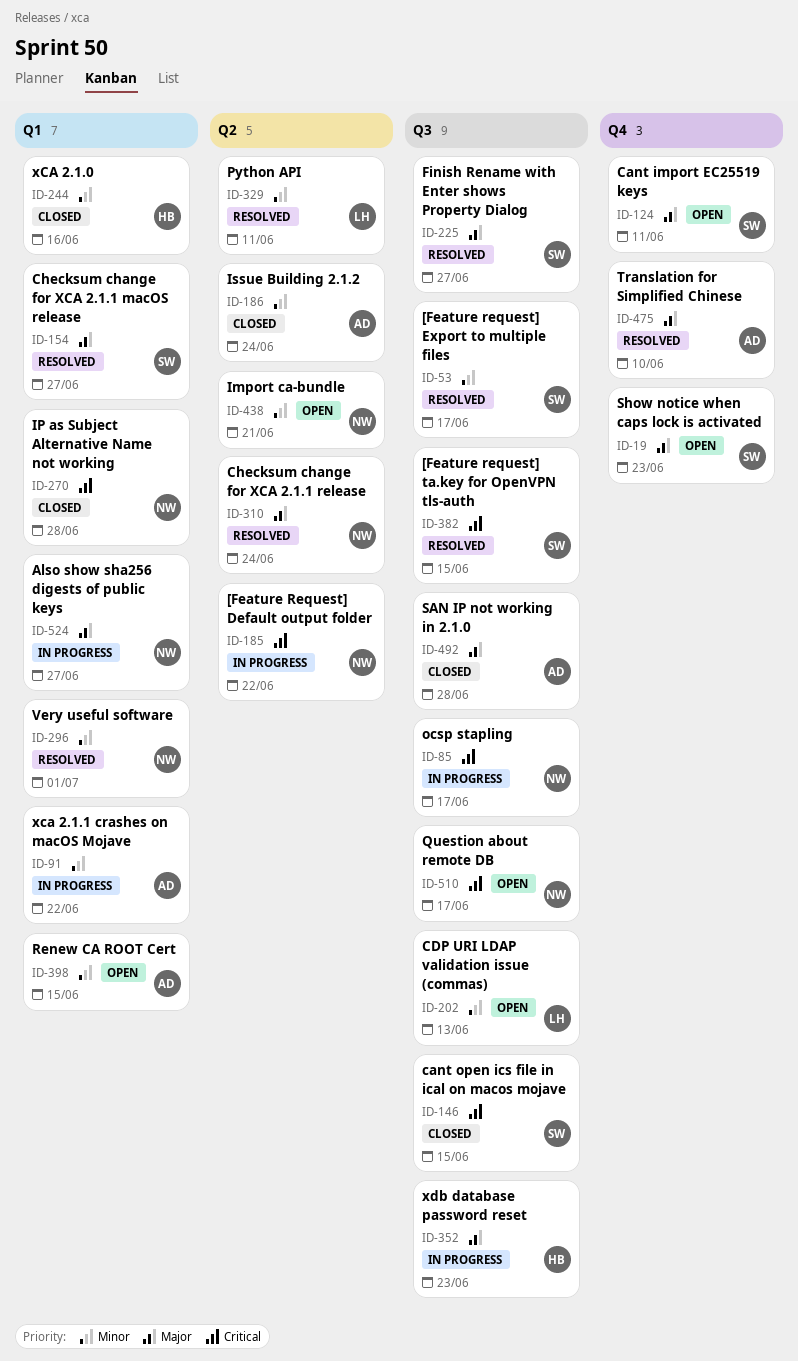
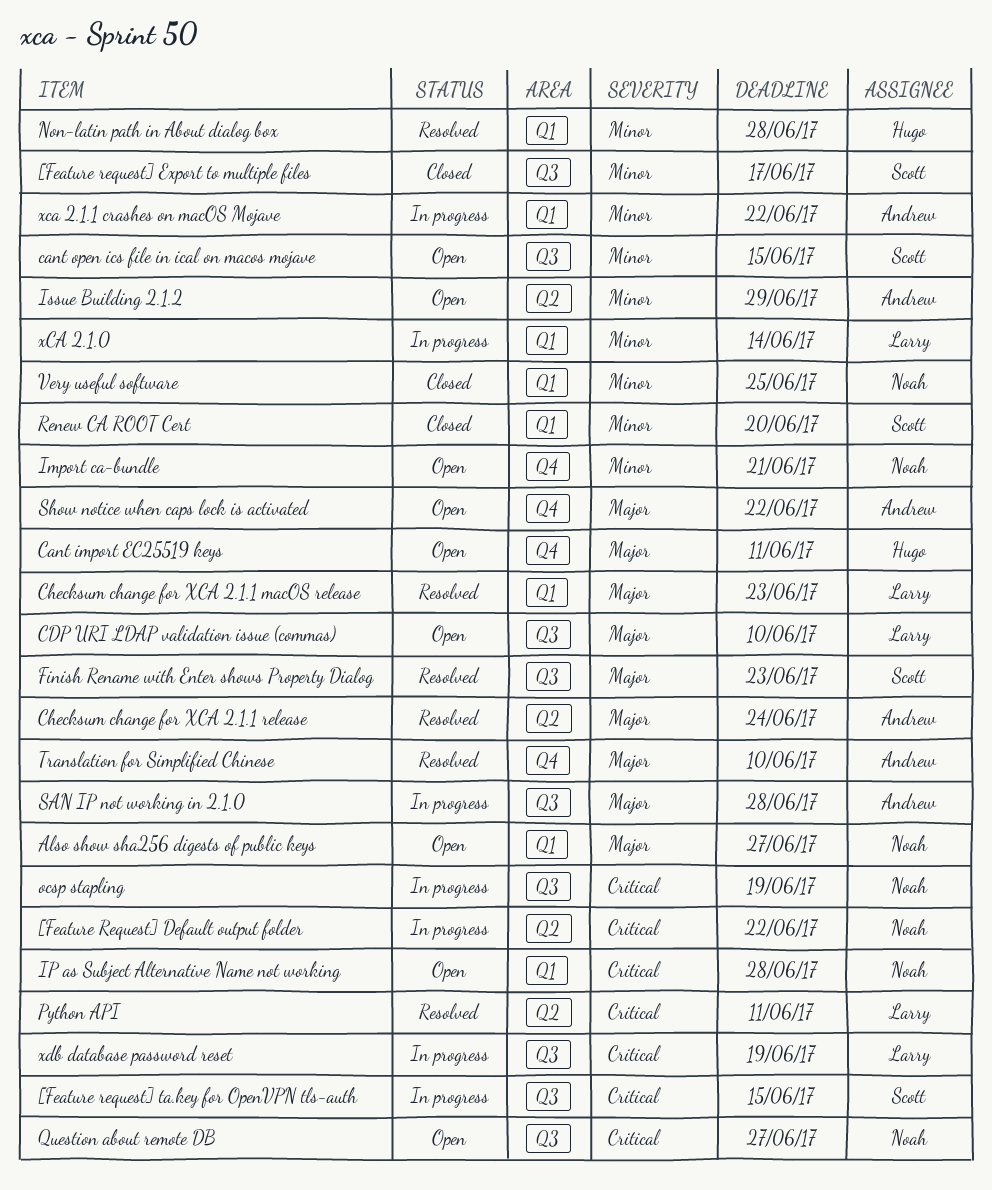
[Feature request] Export to multiple files, status: Resolved -> Closed
[Feature request] ta.key for OpenVPN tls-auth, status: Resolved -> In progress
Also show sha256 digests of public keys, status: In progress -> Open
Cant import EC25519 keys, owner: Scott -> Hugo
cant open ics file in ical on macos mojave, status: Closed -> Open
cant open ics file in ical on macos mojave, priority: Critical -> Minor
CDP URI LDAP validation issue (commas), priority: Minor -> Major
CDP URI LDAP validation issue (commas), due: Jun 13 -> Jun 10
Checksum change for XCA 2.1.1 macOS release, owner: Scott -> Larry
Checksum change for XCA 2.1.1 macOS release, due: Jun 27 -> Jun 23
Checksum change for XCA 2.1.1 release, owner: Noah -> Andrew
Finish Rename with Enter shows Property Dialog, due: Jun 27 -> Jun 23
Import ca-bundle, label: Q2 -> Q4
IP as Subject Alternative Name not working, status: Closed -> Open
Issue Building 2.1.2, status: Closed -> Open
Issue Building 2.1.2, due: Jun 24 -> Jun 29
Non-latin path in About dialog box: none -> present
ocsp stapling, due: Jun 17 -> Jun 19
Python API, priority: Minor -> Critical
Question about remote DB, due: Jun 17 -> Jun 27
Renew CA ROOT Cert, status: Open -> Closed
Renew CA ROOT Cert, owner: Andrew -> Scott
Renew CA ROOT Cert, due: Jun 15 -> Jun 20
SAN IP not working in 2.1.0, status: Closed -> In progress
Show notice when caps lock is activated, owner: Scott -> Andrew
Show notice when caps lock is activated, due: Jun 23 -> Jun 22
Very useful software, status: Resolved -> Closed
Very useful software, due: Jul 1 -> Jun 25
xCA 2.1.0, status: Closed -> In progress
xCA 2.1.0, owner: Hugo -> Larry
xCA 2.1.0, due: Jun 16 -> Jun 14
xdb database password reset, owner: Hugo -> Larry
xdb database password reset, priority: Major -> Critical
xdb database password reset, due: Jun 23 -> Jun 19

